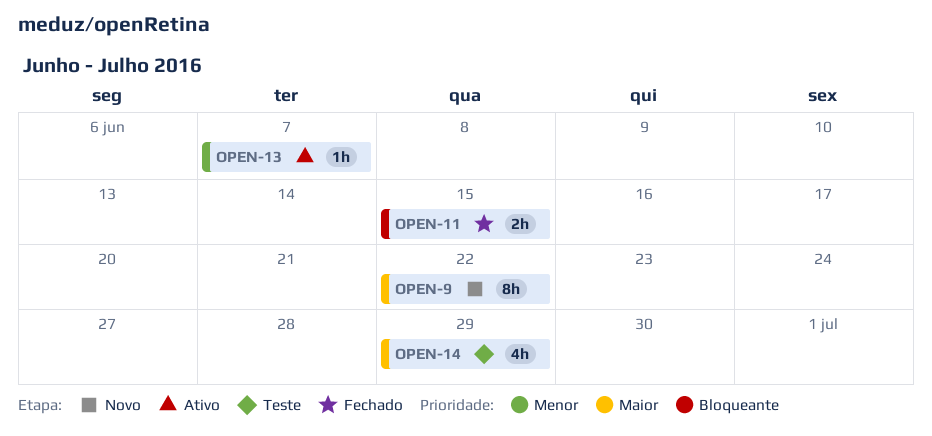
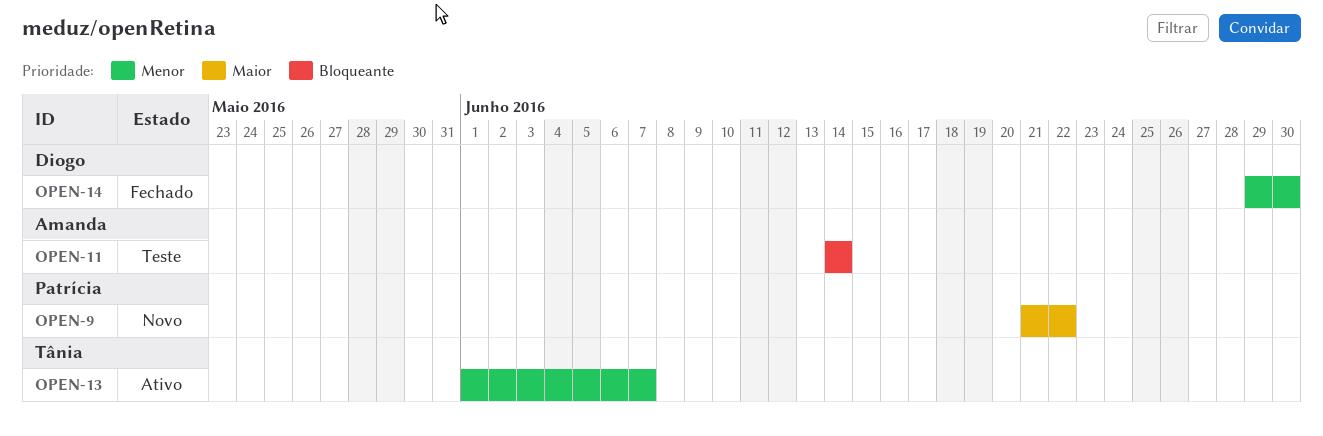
OPEN-11, status: Fechado -> Teste
OPEN-11, due: Jun 15 -> Jun 14
OPEN-14, status: Teste -> Fechado
OPEN-14, priority: Maior -> Menor
OPEN-14, due: Jun 29 -> Jun 30

